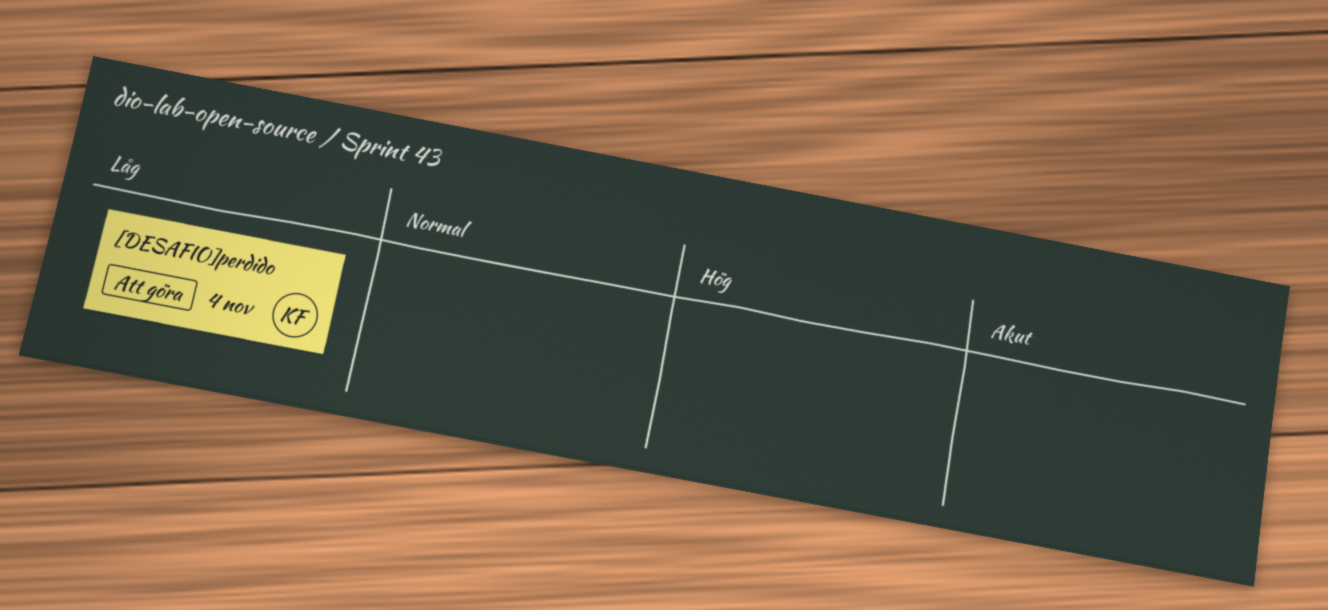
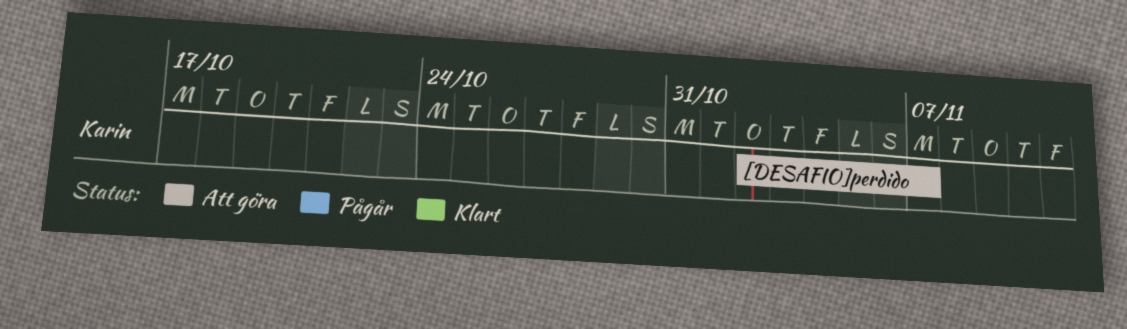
[DESAFIO]perdido, due: Nov 4 -> Nov 7

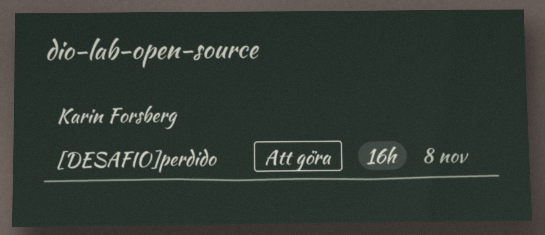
[DESAFIO]perdido, due: Nov 7 -> Nov 8

